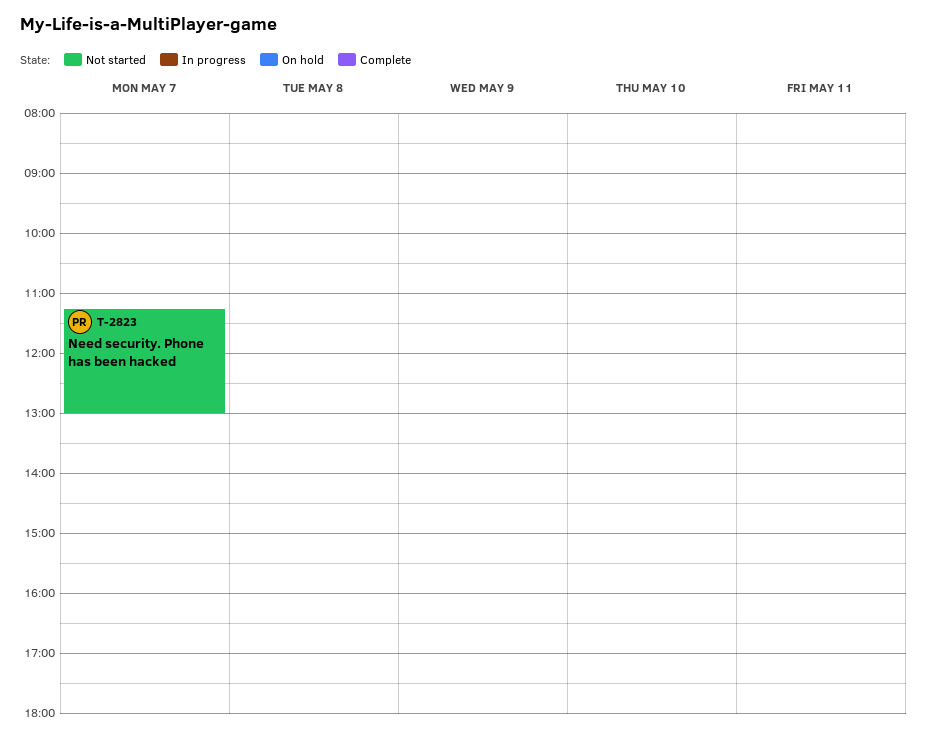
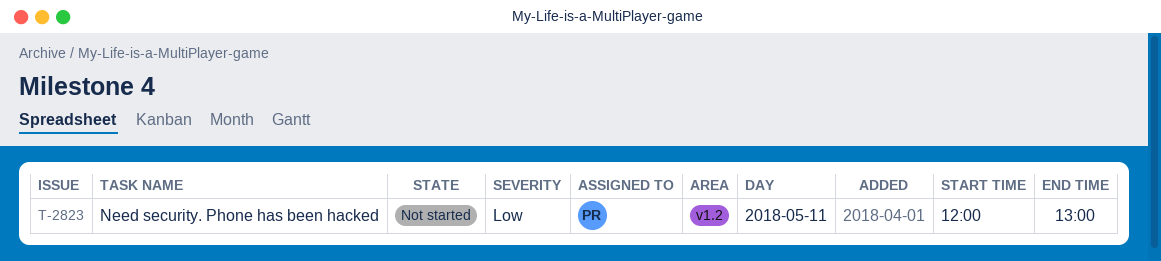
T-2823, day: May 7 -> May 11
T-2823, begins: 11:15 -> 12:00

